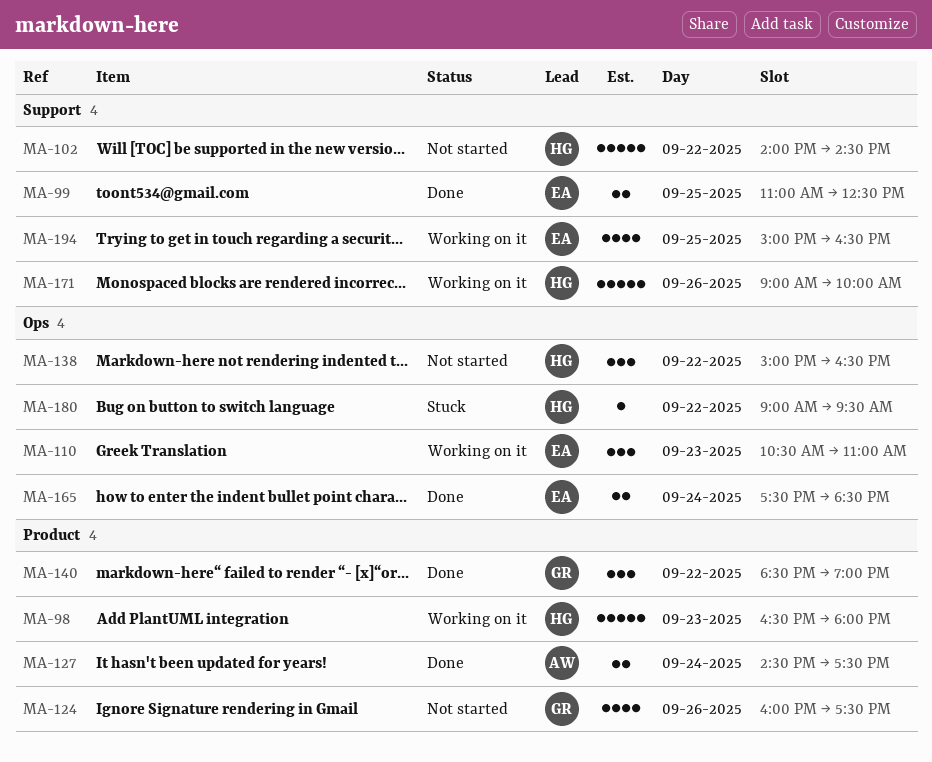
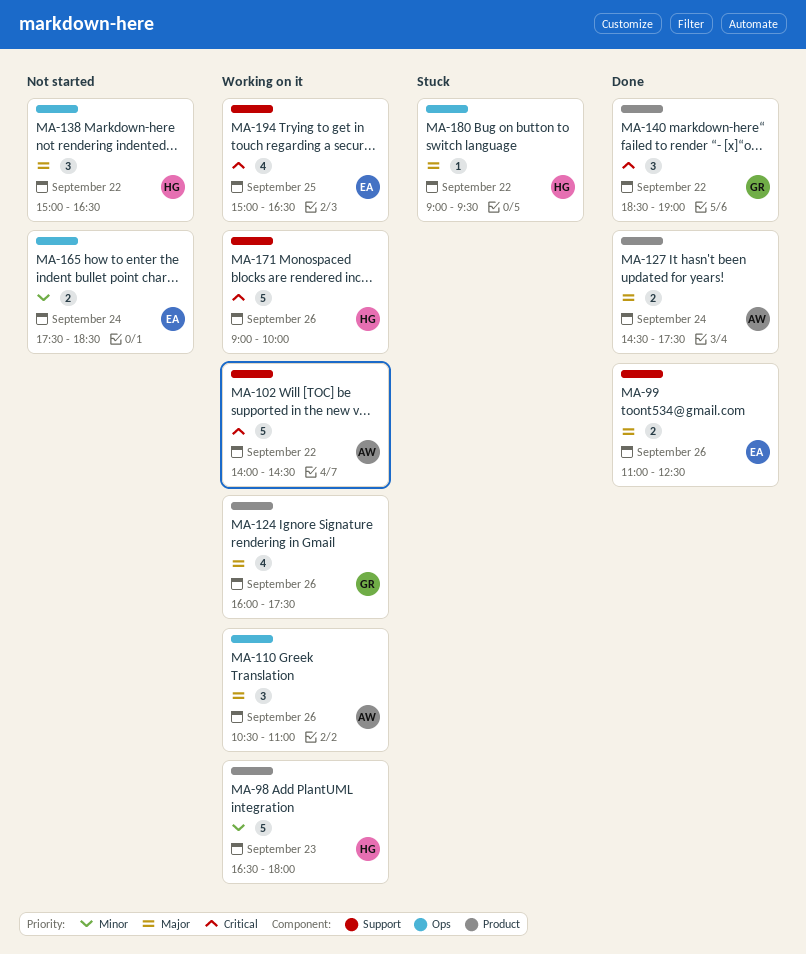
MA-99, day: Sep 25 -> Sep 26
MA-102, status: Not started -> Working on it
MA-102, owner: HG -> AW
MA-110, owner: EA -> AW
MA-110, day: Sep 23 -> Sep 26
MA-124, status: Not started -> Working on it
MA-165, status: Done -> Not started

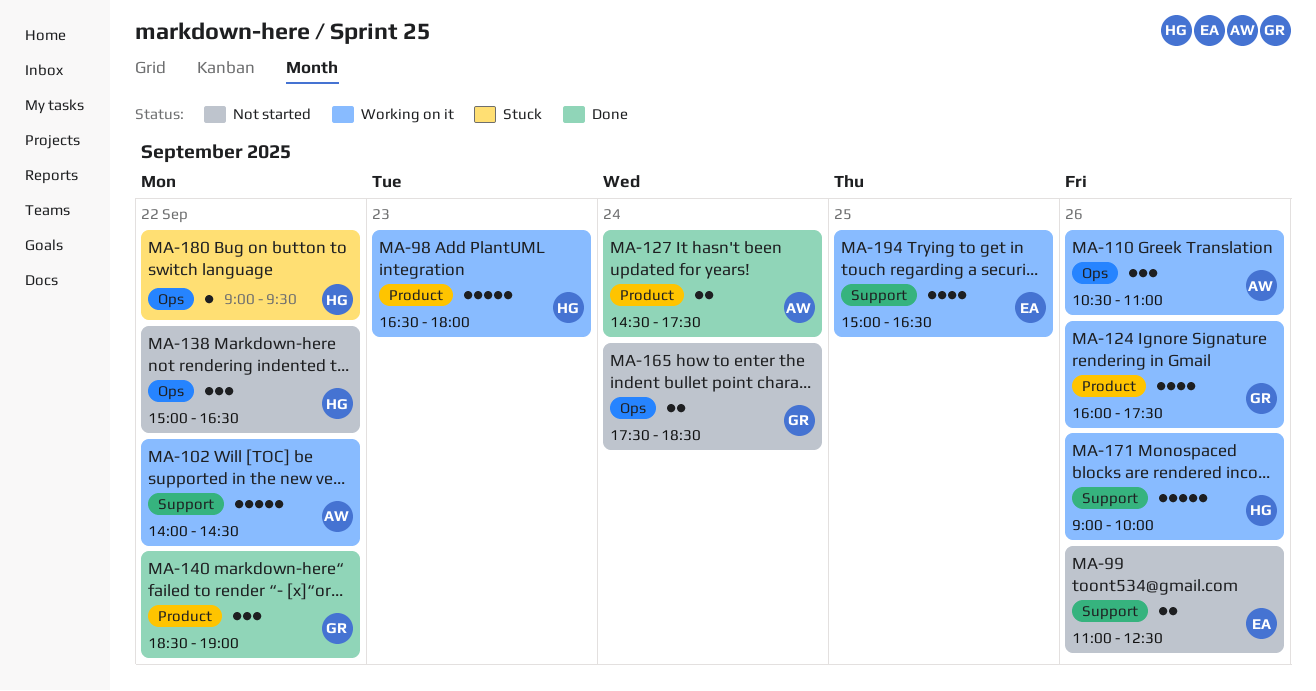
MA-99, status: Done -> Not started
MA-165, owner: EA -> GR

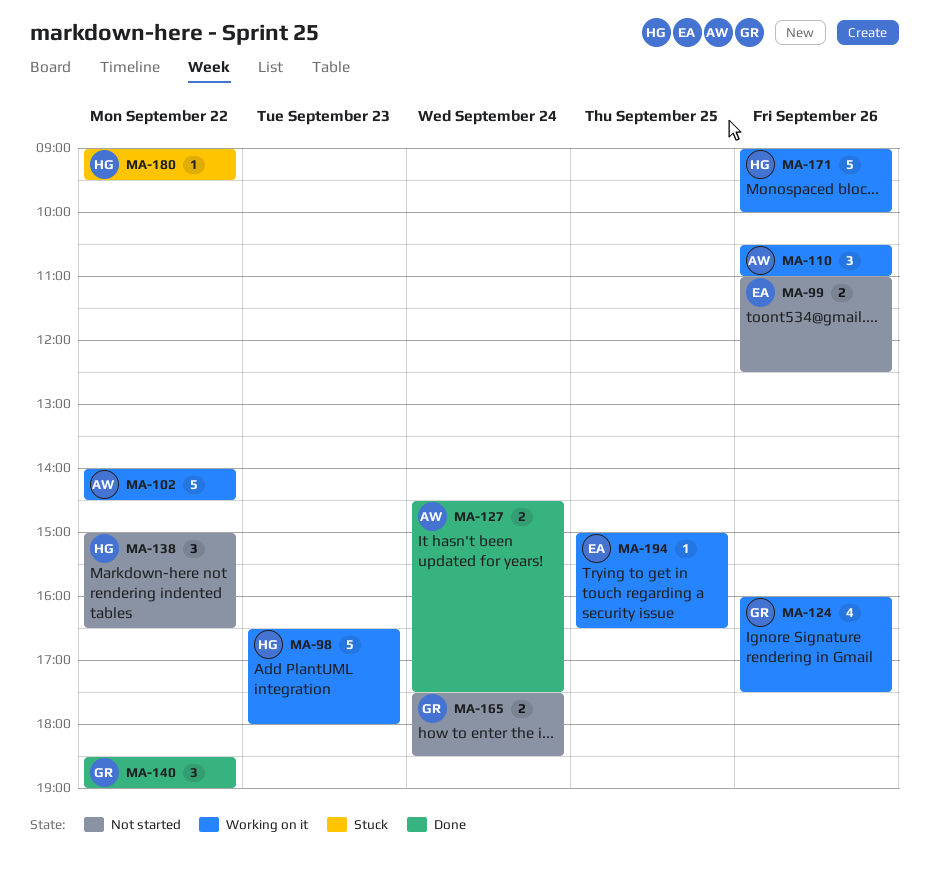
MA-194, estimate: 4 -> 1

